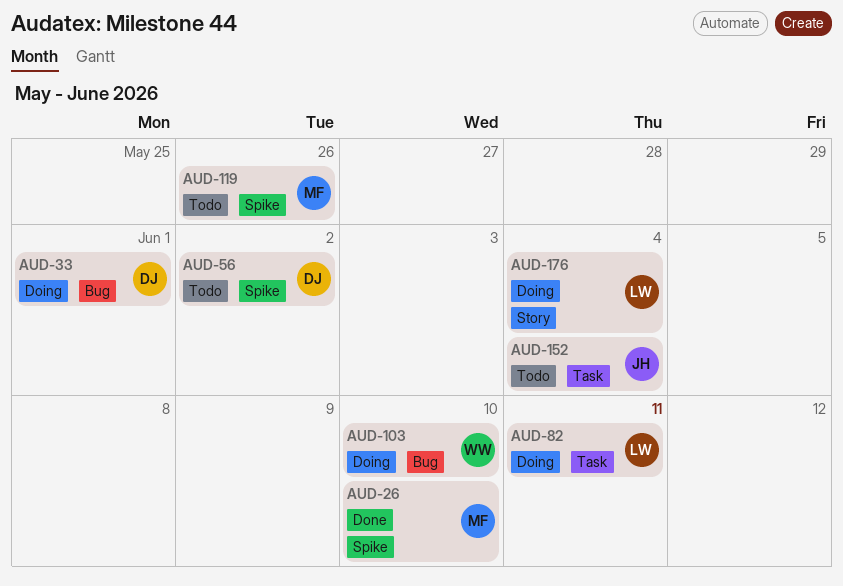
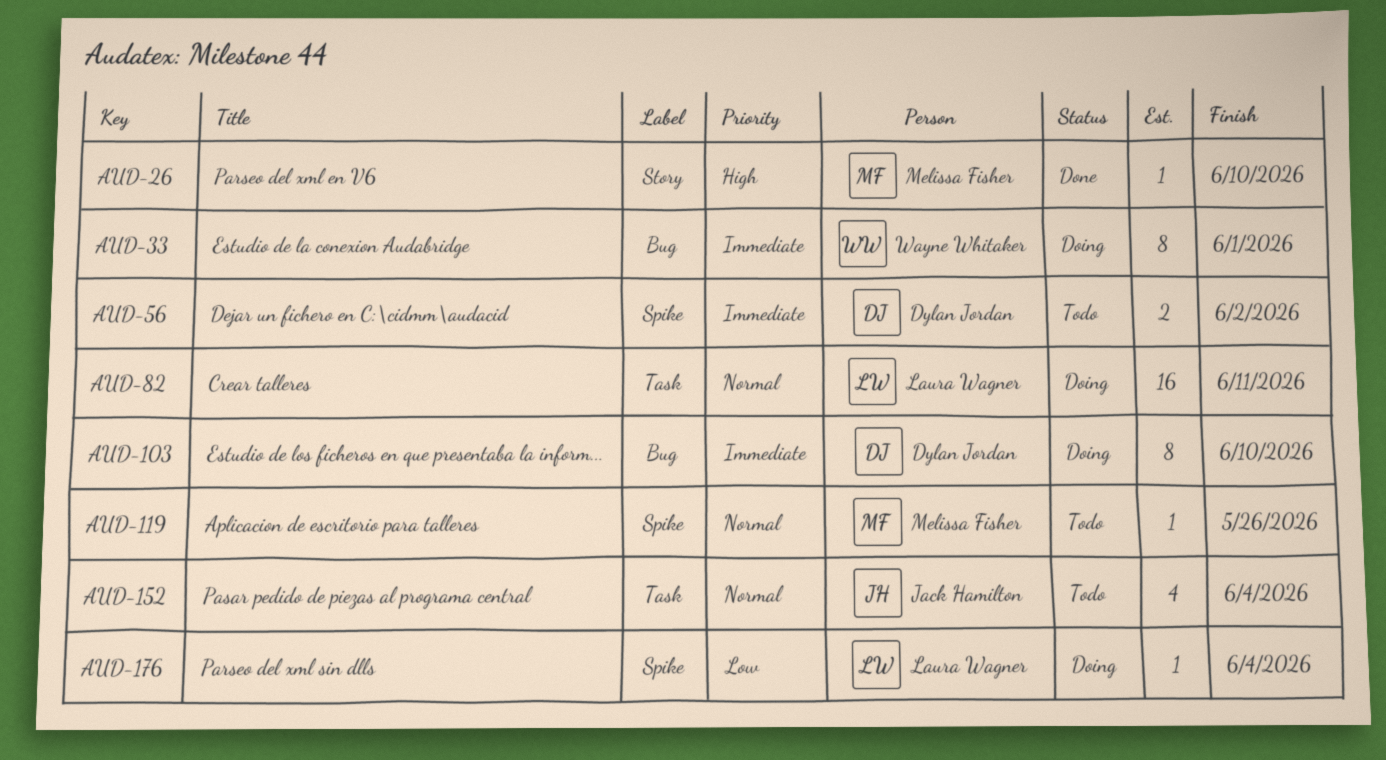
AUD-26, label: Spike -> Story
AUD-33, owner: Dylan Jordan -> Wayne Whitaker
AUD-103, owner: Wayne Whitaker -> Dylan Jordan
AUD-176, label: Story -> Spike

